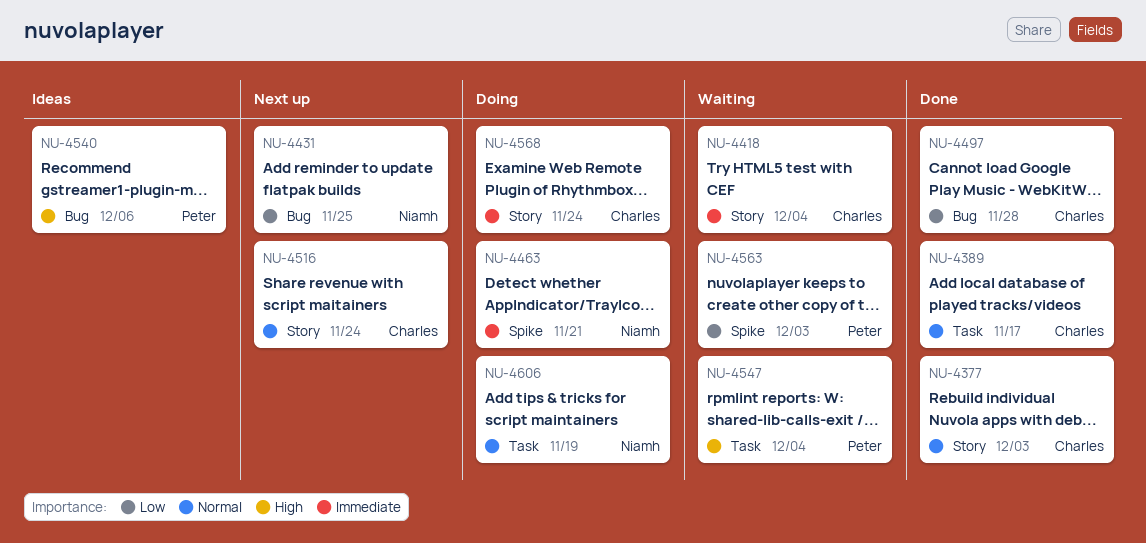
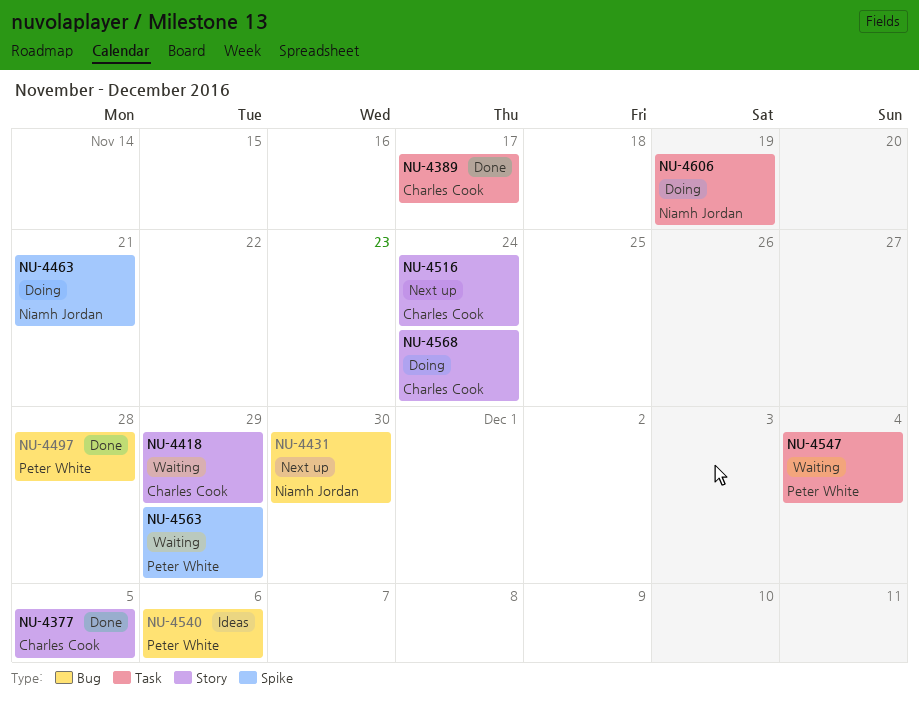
NU-4377, due: Dec 3 -> Dec 5
NU-4418, due: Dec 4 -> Nov 29
NU-4431, due: Nov 25 -> Nov 30
NU-4497, owner: Charles Cook -> Peter White
NU-4563, due: Dec 3 -> Nov 29

